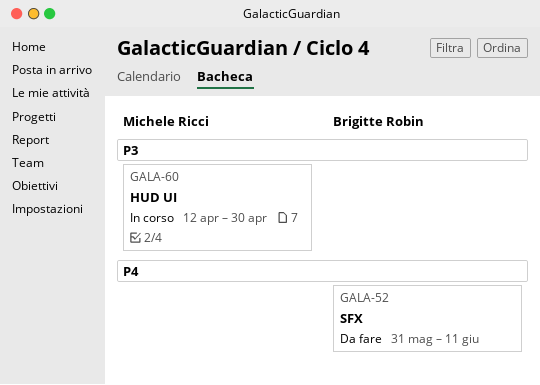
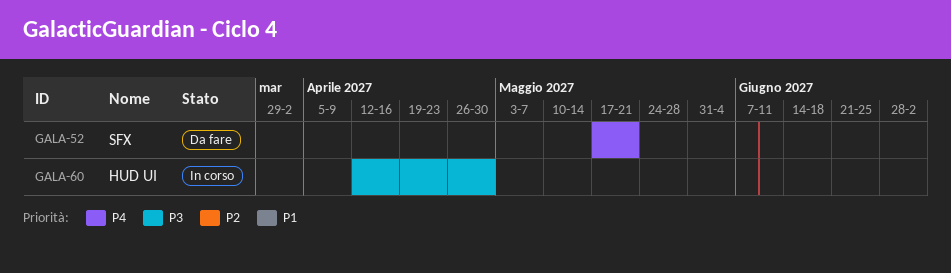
GALA-52, start: May 31 -> May 17
GALA-52, due: Jun 11 -> May 21

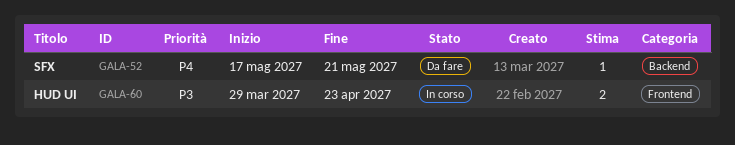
GALA-60, start: Apr 12 -> Mar 29
GALA-60, due: Apr 30 -> Apr 23

